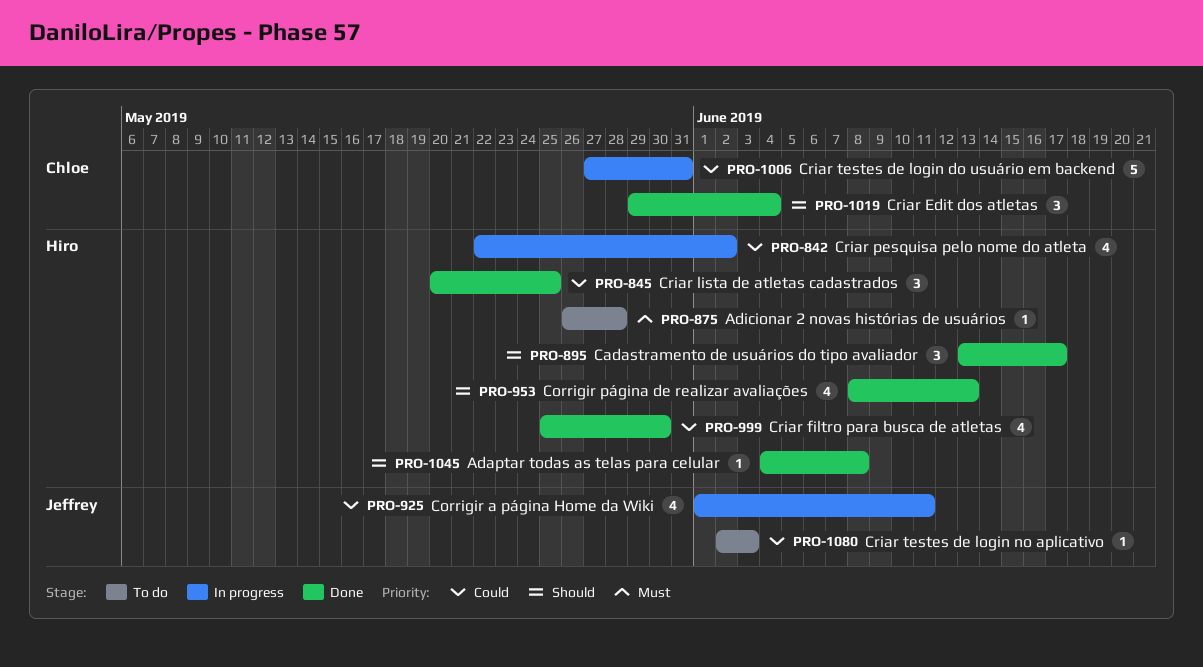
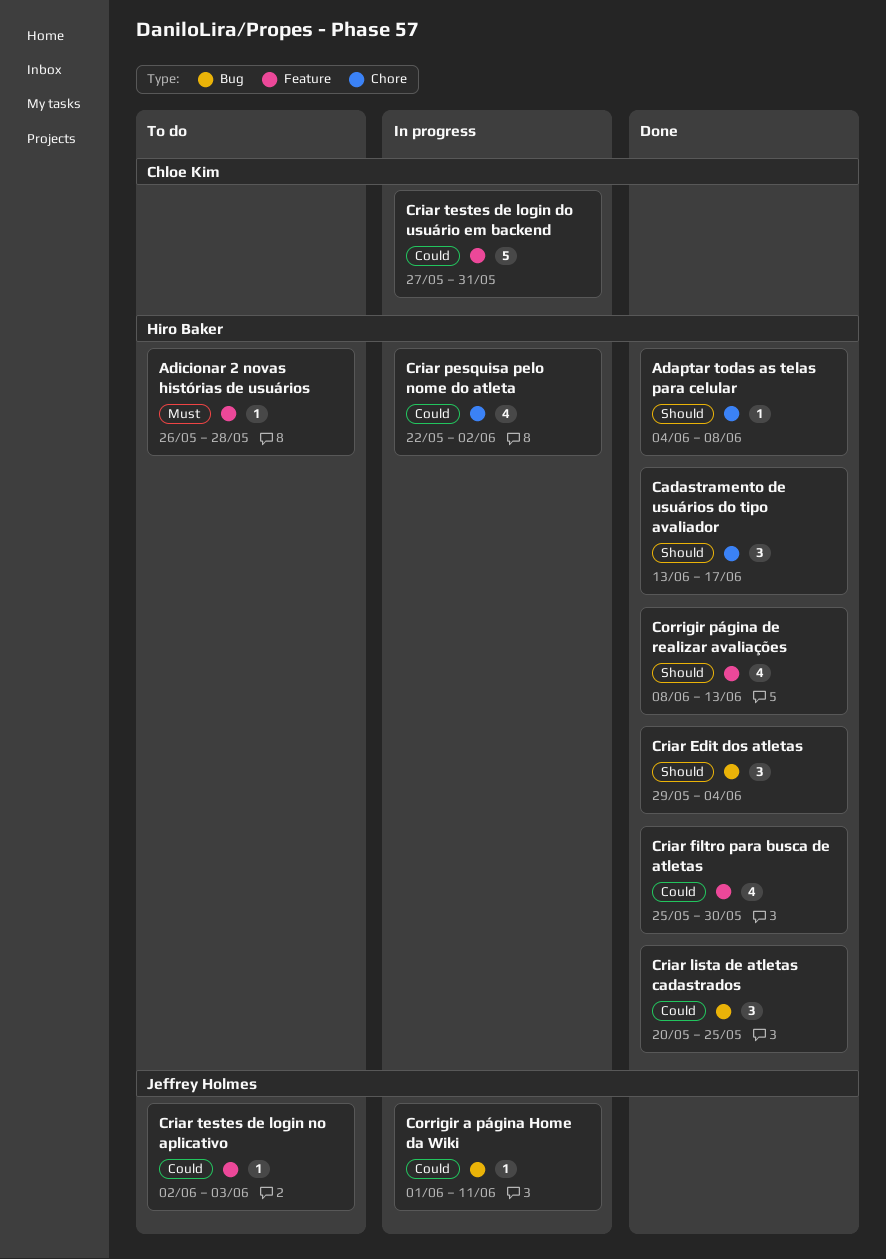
Corrigir a página Home da Wiki, estimate: 4 -> 1
Criar Edit dos atletas, owner: Chloe Kim -> Hiro Baker

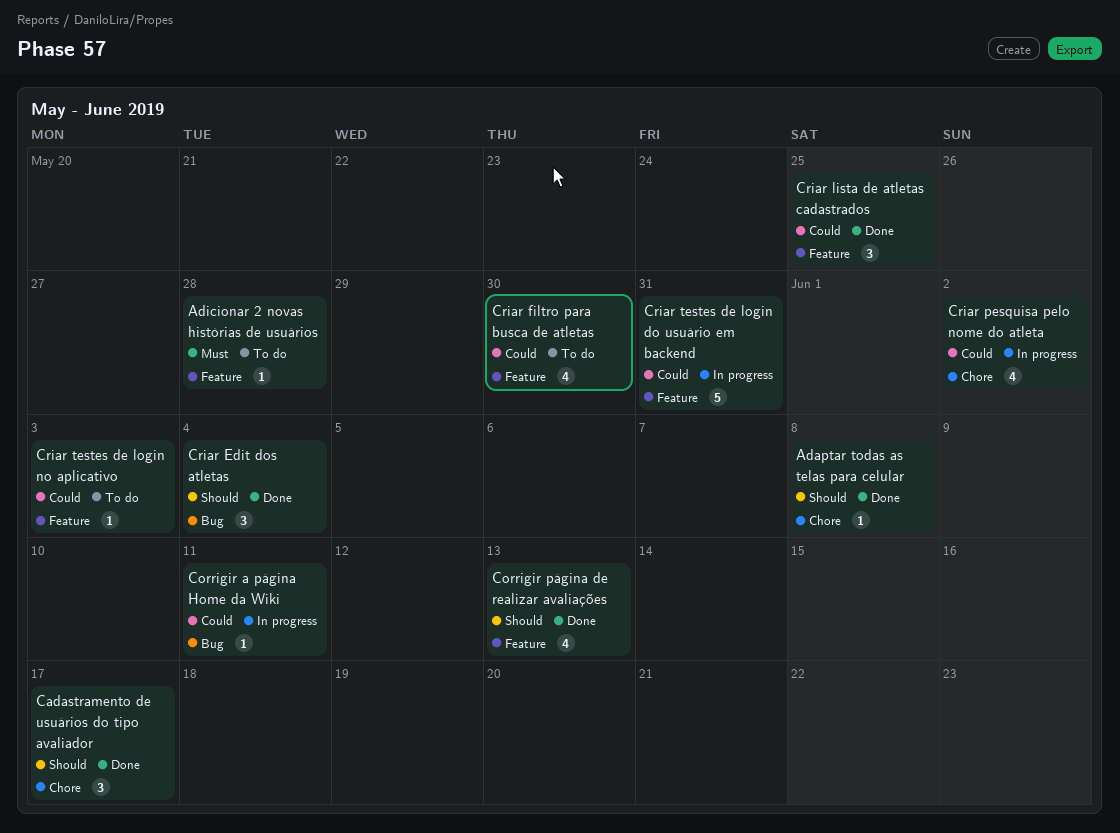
Criar filtro para busca de atletas, status: Done -> To do
Criar lista de atletas cadastrados, label: Bug -> Feature

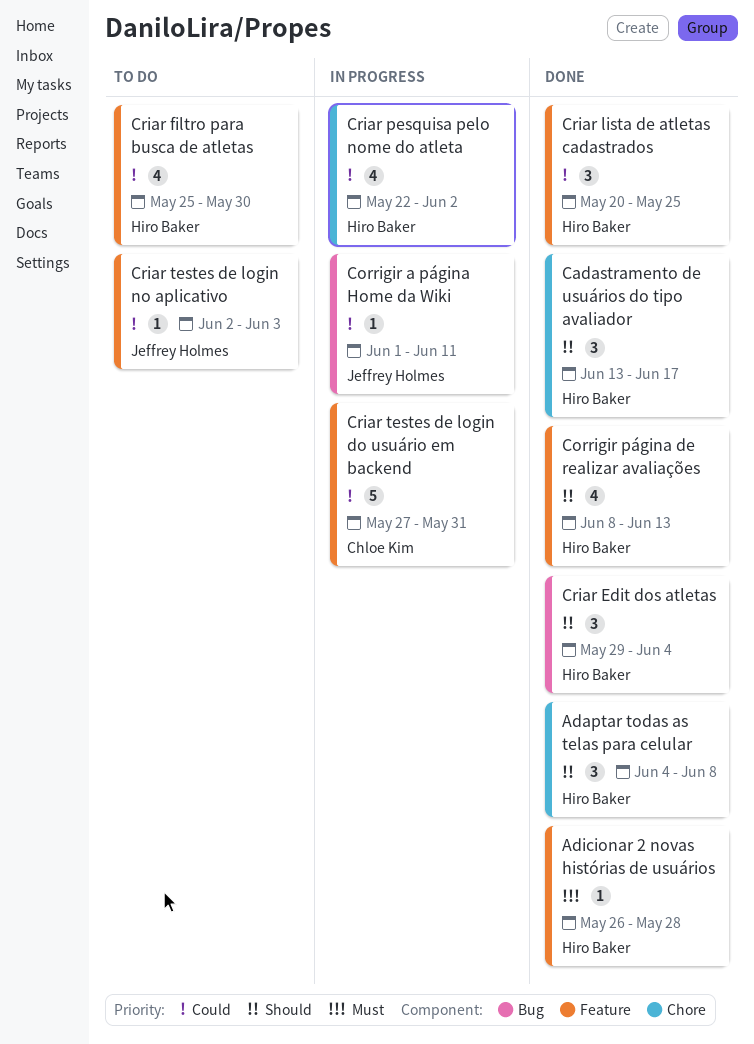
Adaptar todas as telas para celular, estimate: 1 -> 3
Adicionar 2 novas histórias de usuários, status: To do -> Done

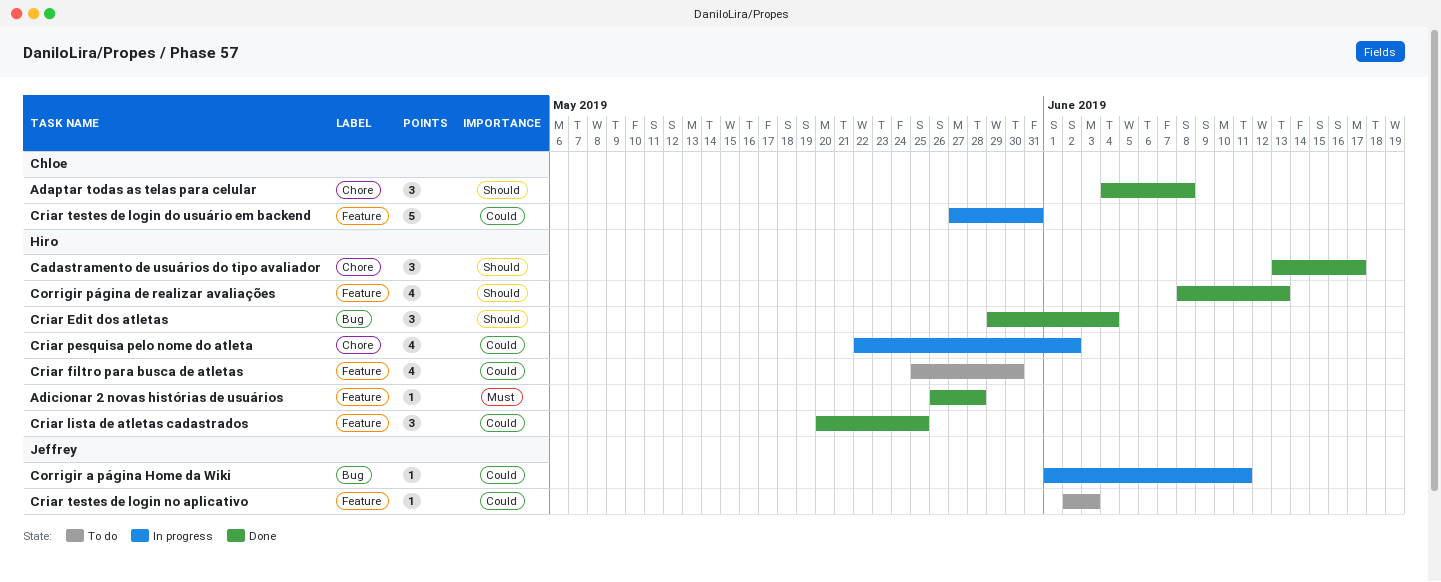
Adaptar todas as telas para celular, owner: Hiro Baker -> Chloe Kim

